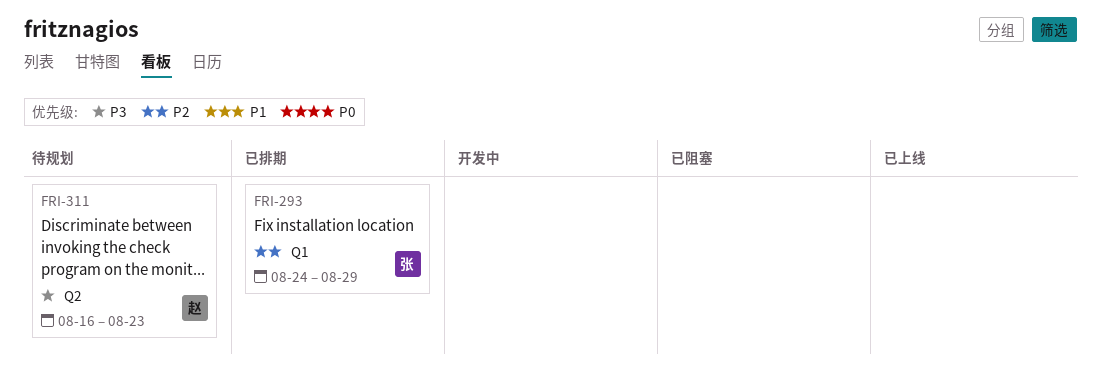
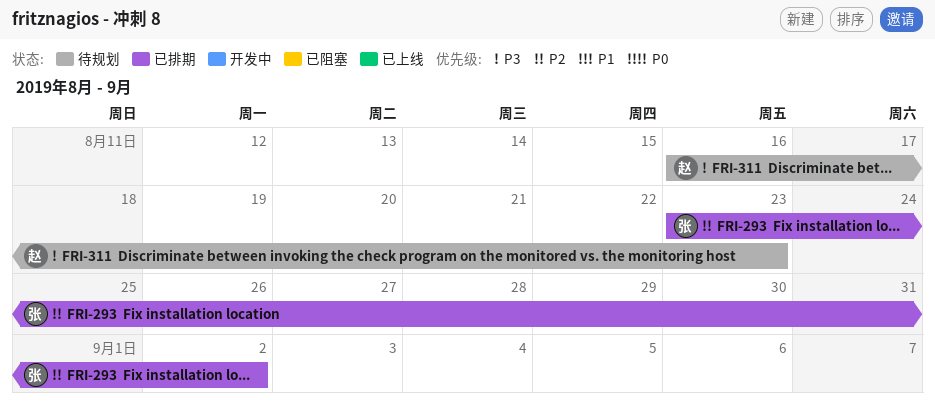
FRI-293, start: Aug 24 -> Aug 23
FRI-293, due: Aug 29 -> Sep 2

